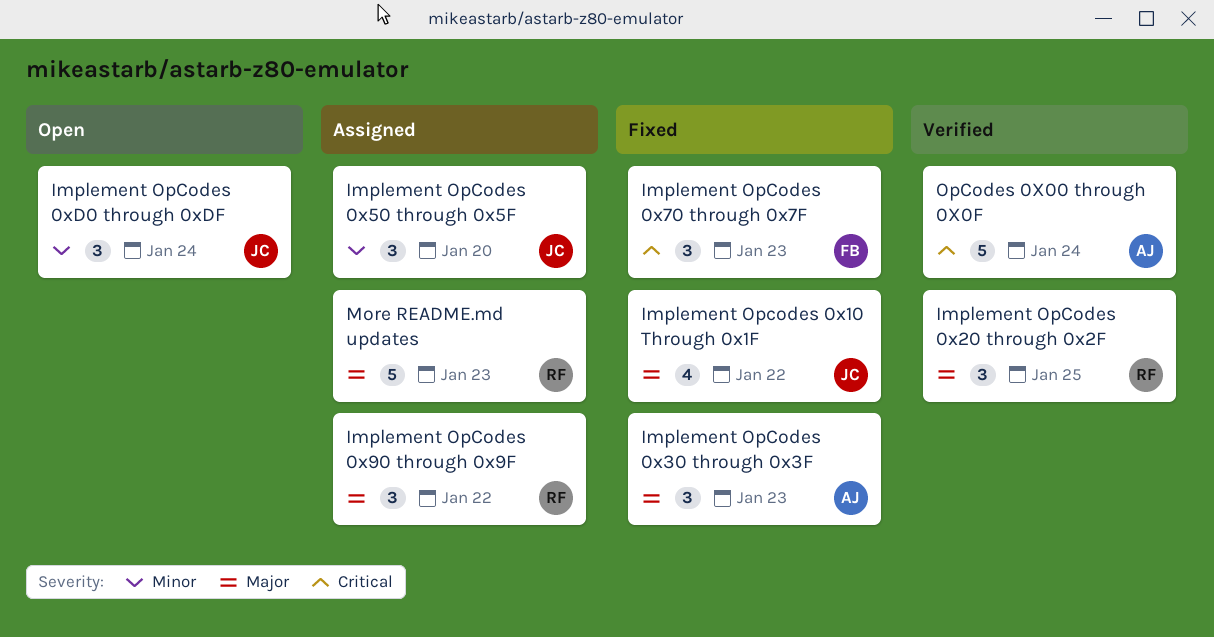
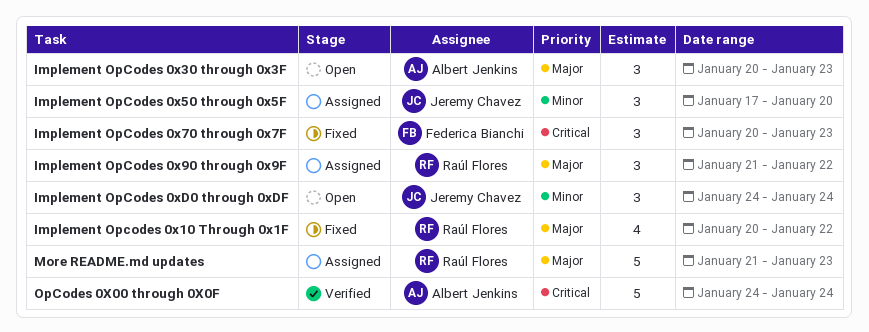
Implement Opcodes 0x10 Through 0x1F, owner: Jeremy Chavez -> Raúl Flores
Implement OpCodes 0x20 through 0x2F: present -> none
Implement OpCodes 0x30 through 0x3F, status: Fixed -> Open

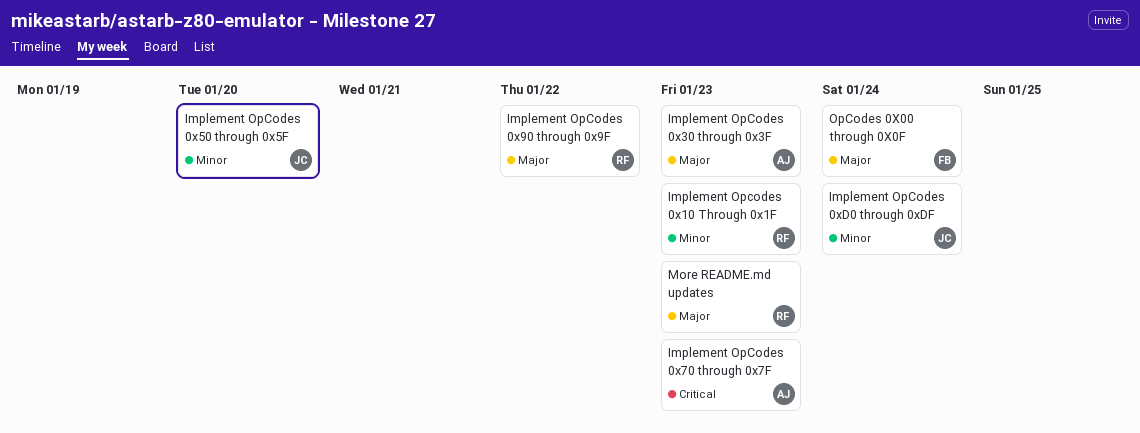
Implement Opcodes 0x10 Through 0x1F, priority: Major -> Minor
Implement Opcodes 0x10 Through 0x1F, due: Jan 22 -> Jan 23
Implement OpCodes 0x70 through 0x7F, owner: Federica Bianchi -> Albert Jenkins
OpCodes 0X00 through 0X0F, owner: Albert Jenkins -> Federica Bianchi
OpCodes 0X00 through 0X0F, priority: Critical -> Major

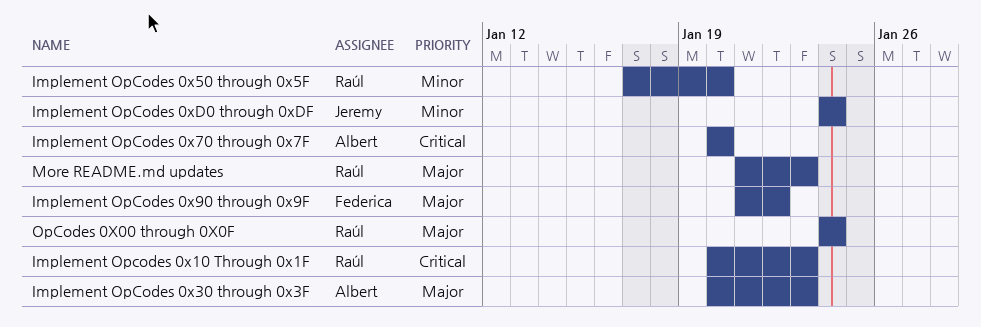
Implement Opcodes 0x10 Through 0x1F, priority: Minor -> Critical
Implement OpCodes 0x50 through 0x5F, owner: Jeremy -> Raúl
Implement OpCodes 0x70 through 0x7F, due: Jan 23 -> Jan 20
Implement OpCodes 0x90 through 0x9F, owner: Raúl -> Federica
OpCodes 0X00 through 0X0F, owner: Federica -> Raúl

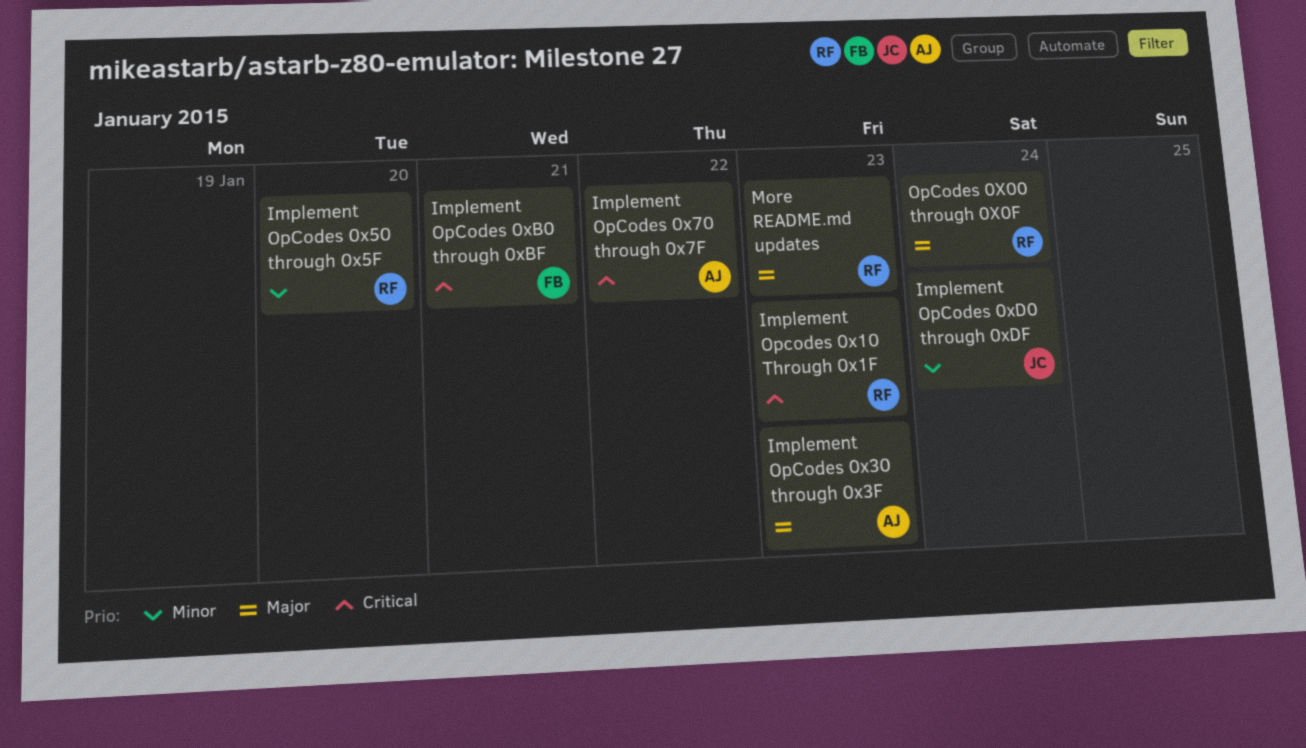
Implement OpCodes 0x70 through 0x7F, due: Jan 20 -> Jan 22
Implement OpCodes 0x90 through 0x9F: present -> none
Implement OpCodes 0xB0 through 0xBF: none -> present

